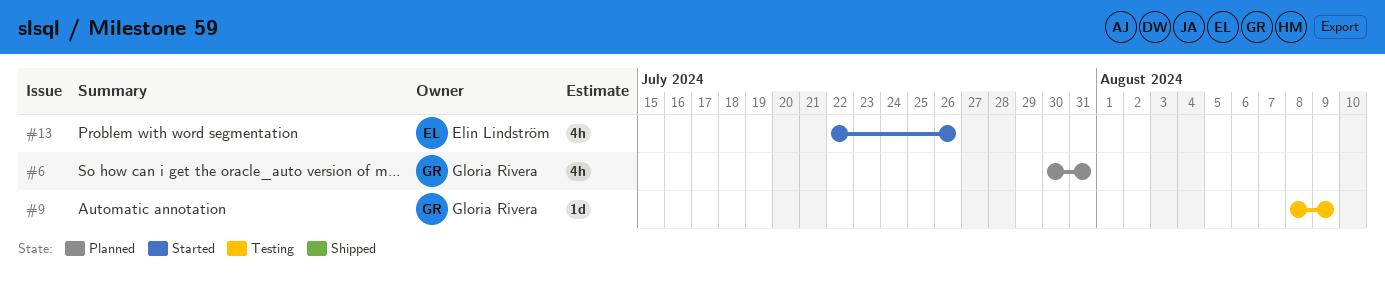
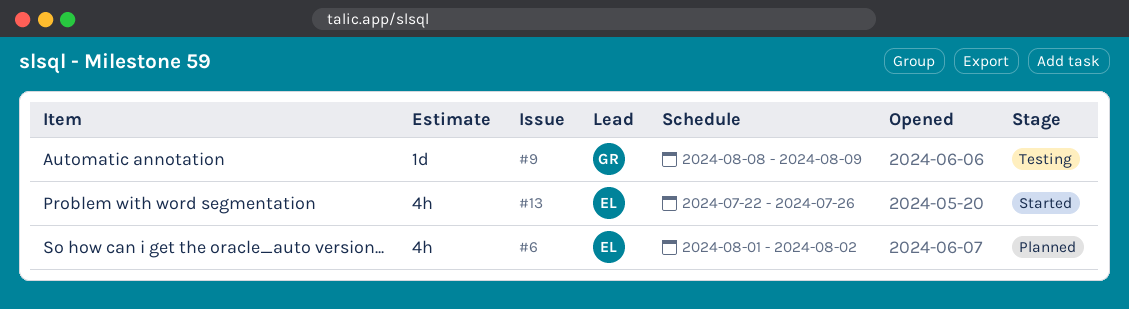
#6, owner: Gloria Rivera -> Elin Lindström
#6, start: Jul 30 -> Aug 1
#6, due: Jul 31 -> Aug 2

